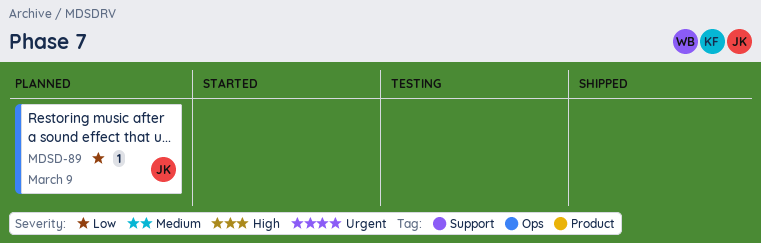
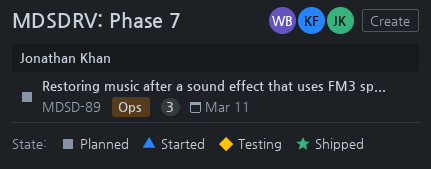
MDSD-89, estimate: 1 -> 3
MDSD-89, due: Mar 9 -> Mar 11

